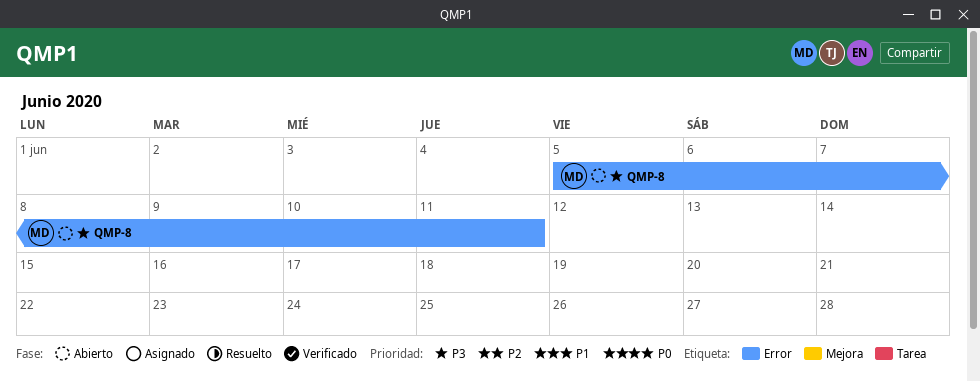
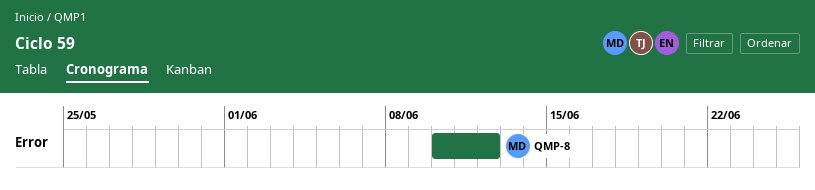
QMP-8, start: Jun 5 -> Jun 10
QMP-8, due: Jun 11 -> Jun 12

